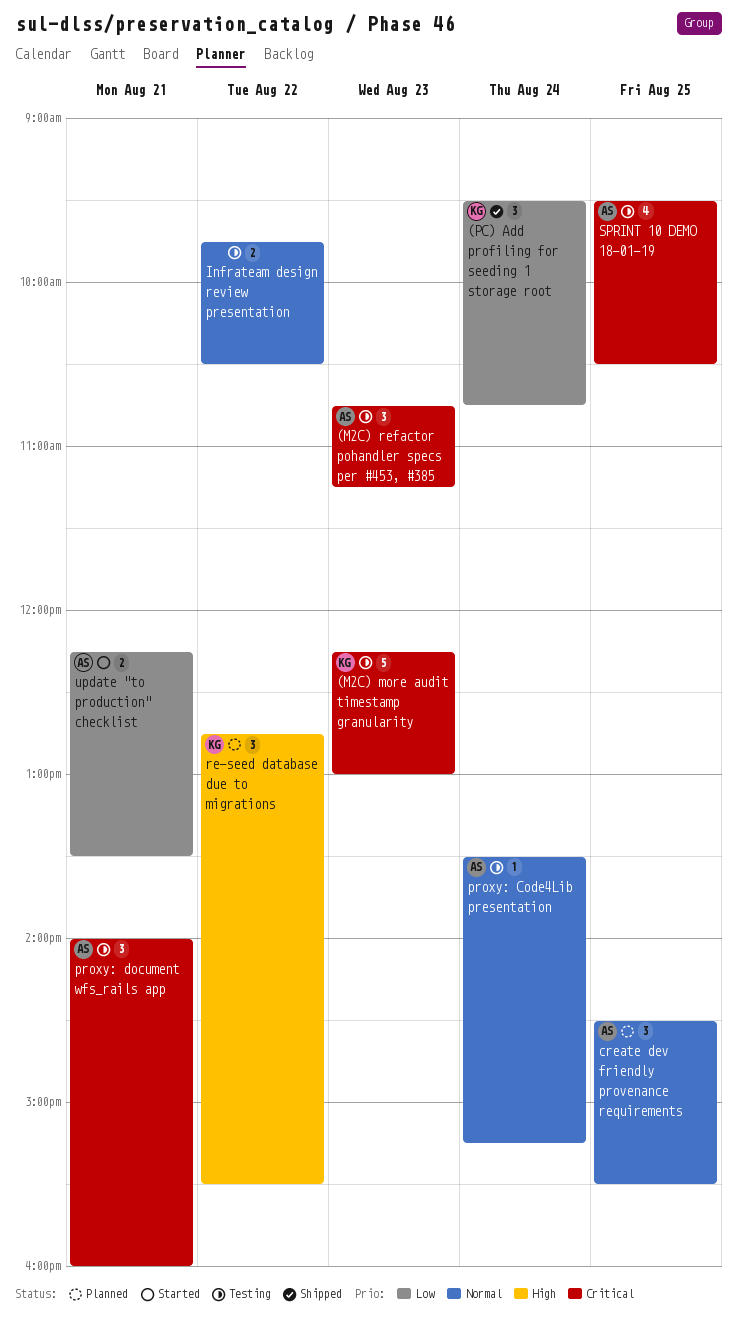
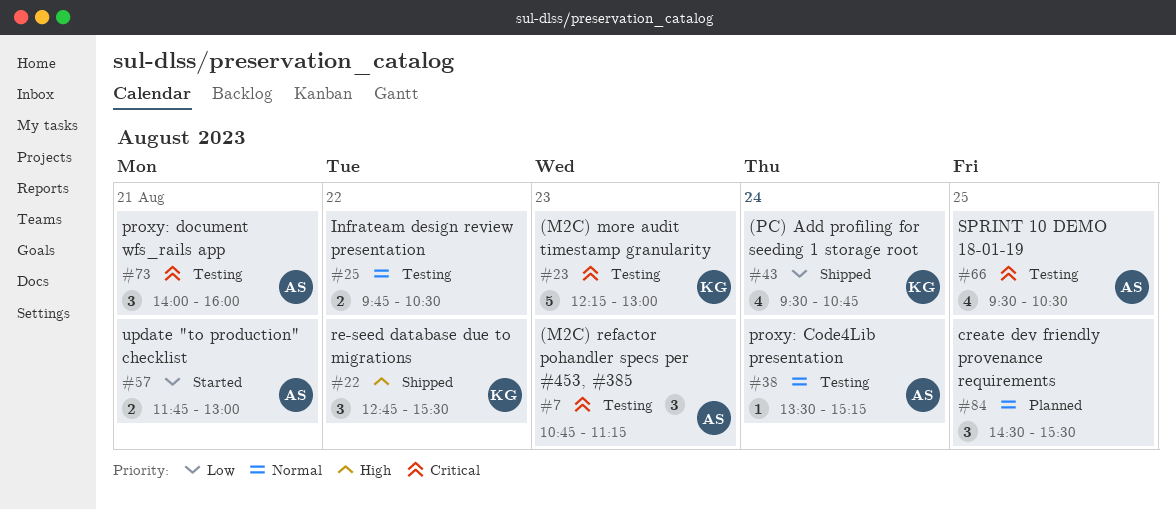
(PC) Add profiling for seeding 1 storage root, estimate: 3 -> 4
create dev friendly provenance requirements, owner: AS -> none
re-seed database due to migrations, status: Planned -> Shipped
update "to production" checklist, begins: 12:15 -> 11:45
update "to production" checklist, ends: 13:30 -> 13:00

